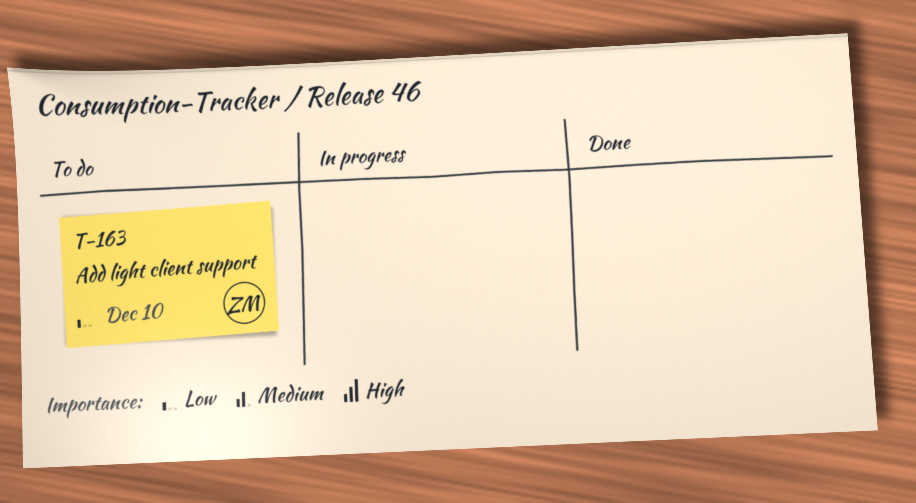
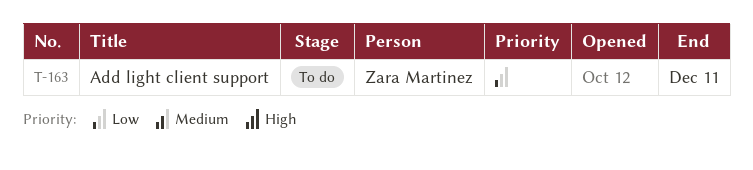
T-163, due: Dec 10 -> Dec 11

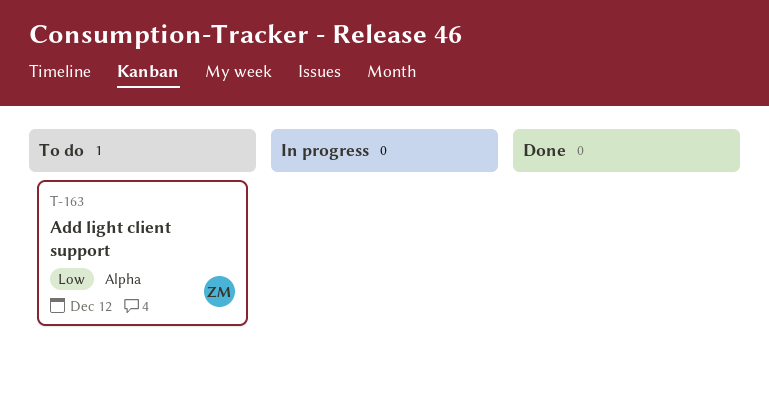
T-163, due: Dec 11 -> Dec 12

